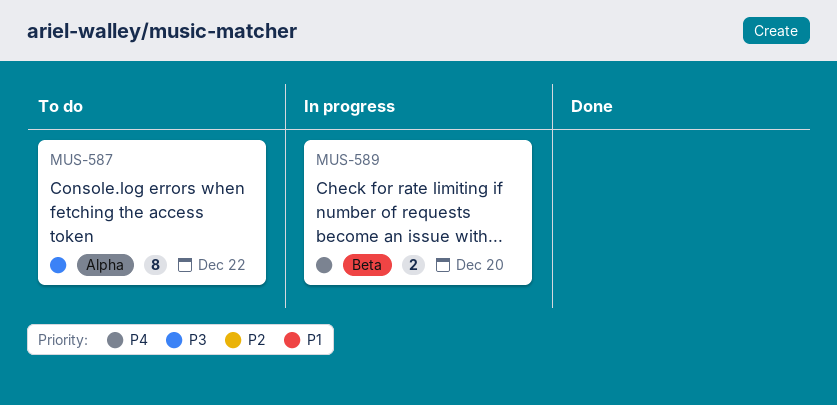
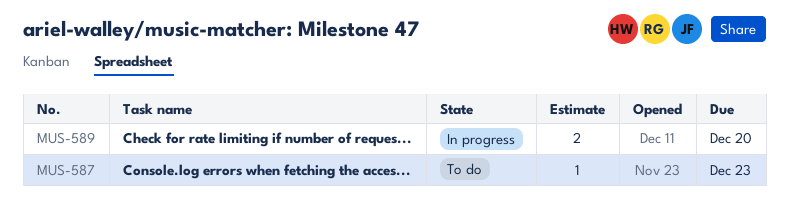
MUS-587, estimate: 8 -> 1
MUS-587, due: Dec 22 -> Dec 23

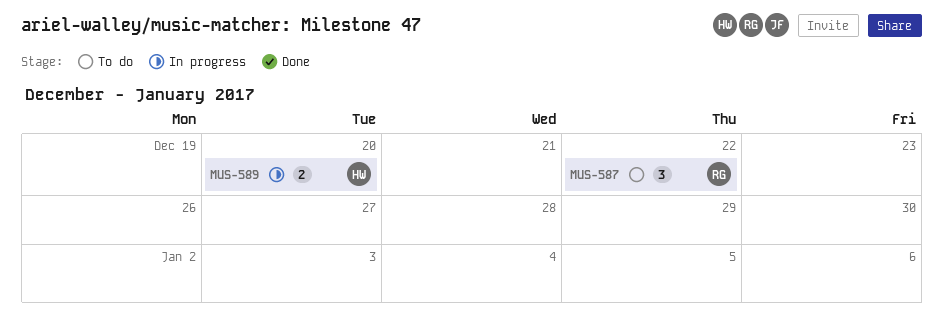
MUS-587, estimate: 1 -> 3
MUS-587, due: Dec 23 -> Dec 22

